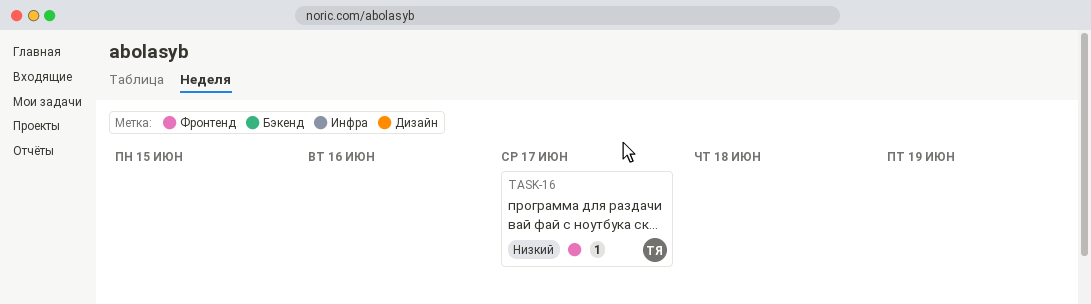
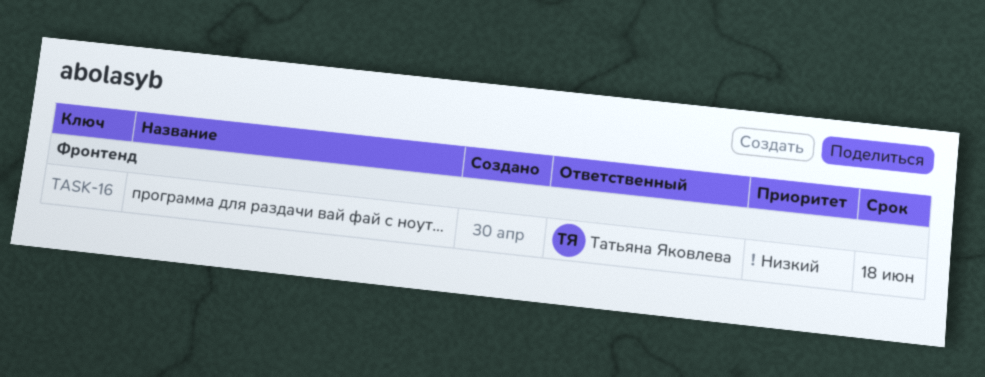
TASK-16, due: Jun 17 -> Jun 18

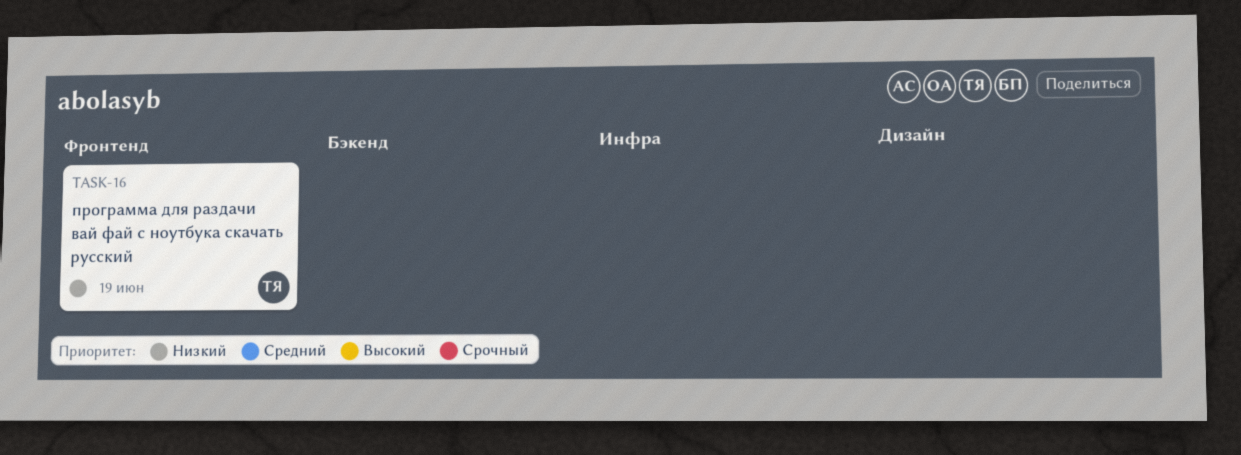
TASK-16, due: Jun 18 -> Jun 19

